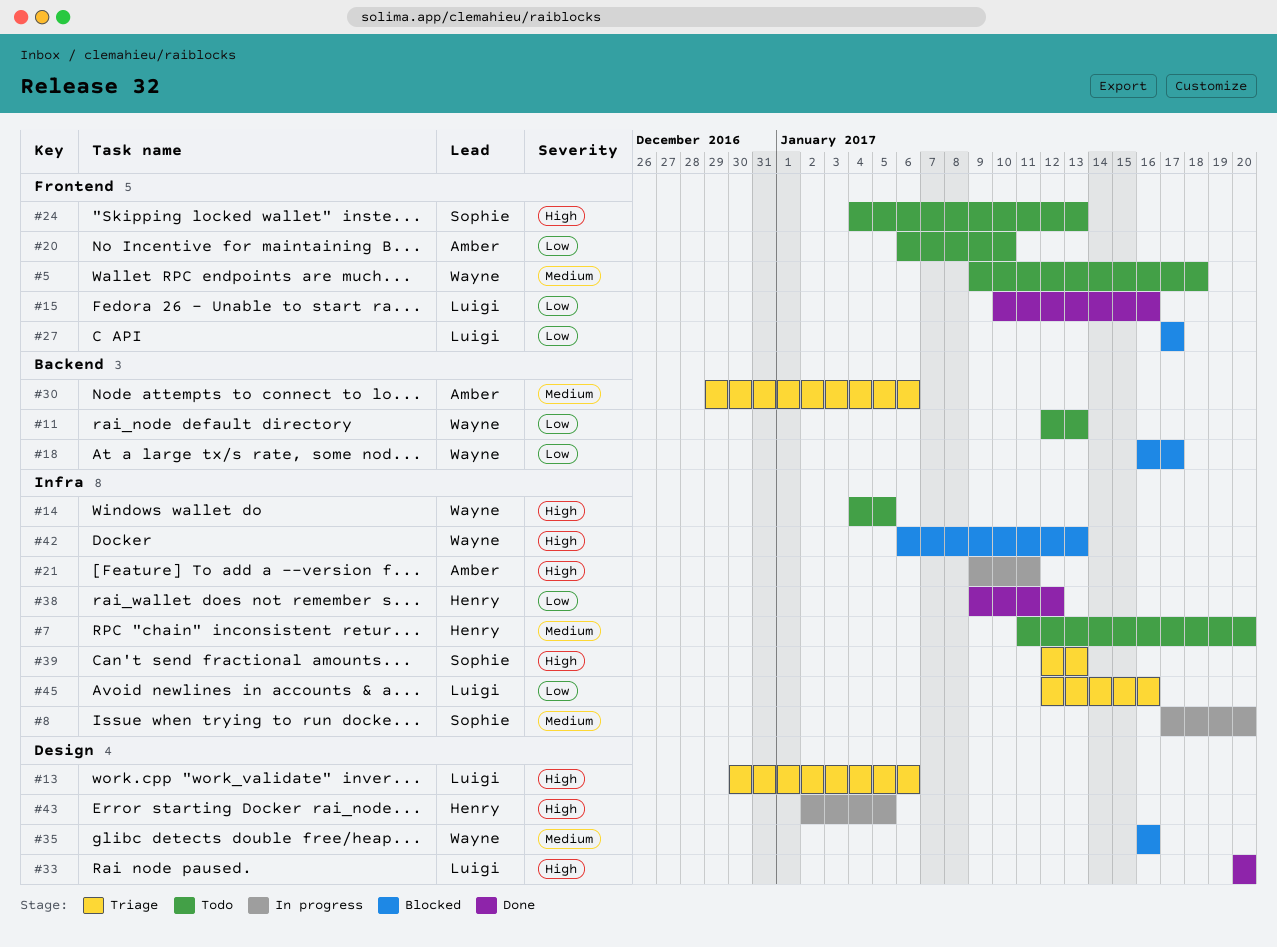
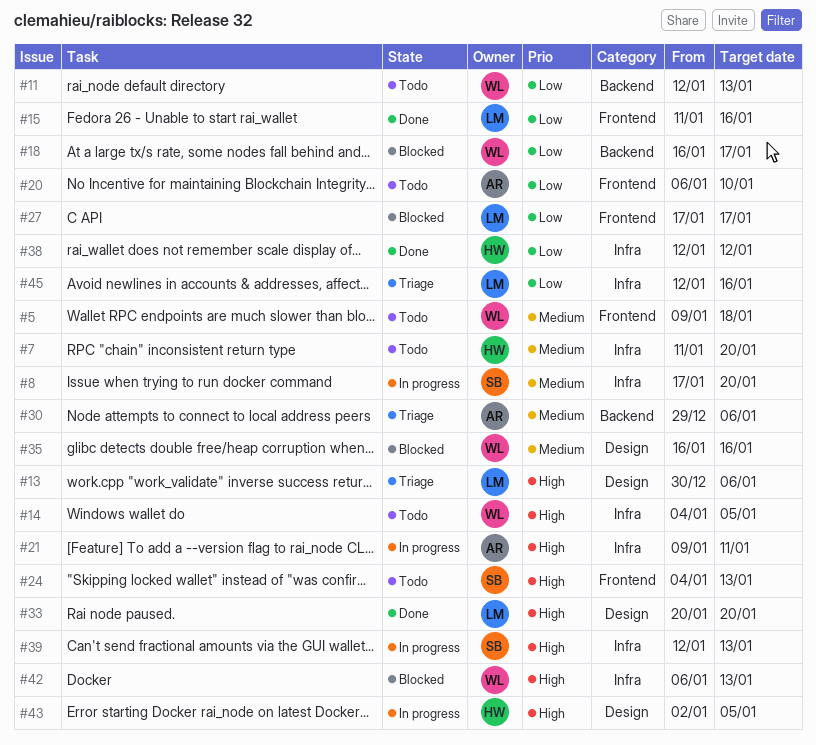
#15, start: Jan 10 -> Jan 11
#38, start: Jan 9 -> Jan 12
#39, status: Triage -> In progress

